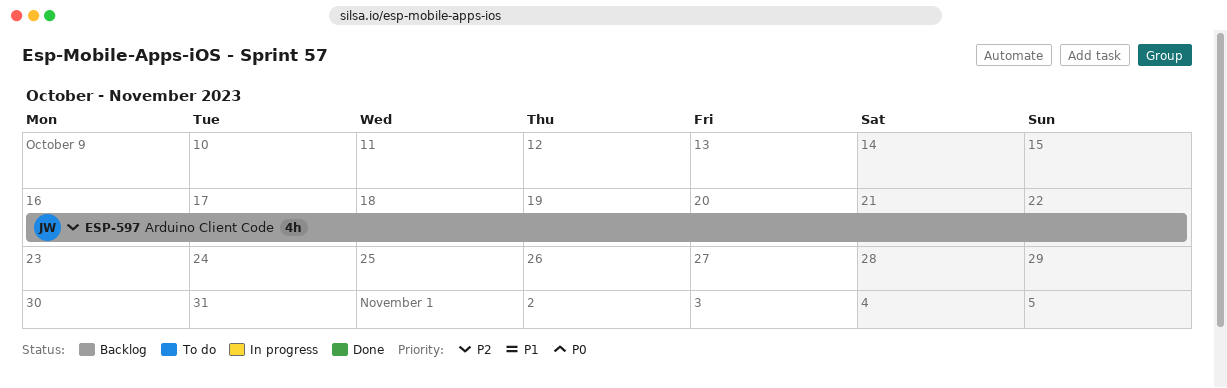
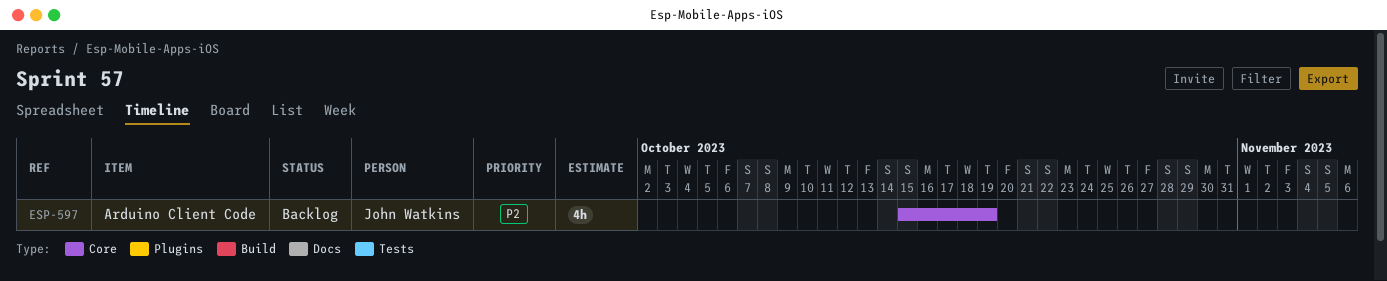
ESP-597, start: Oct 16 -> Oct 15
ESP-597, due: Oct 22 -> Oct 19

